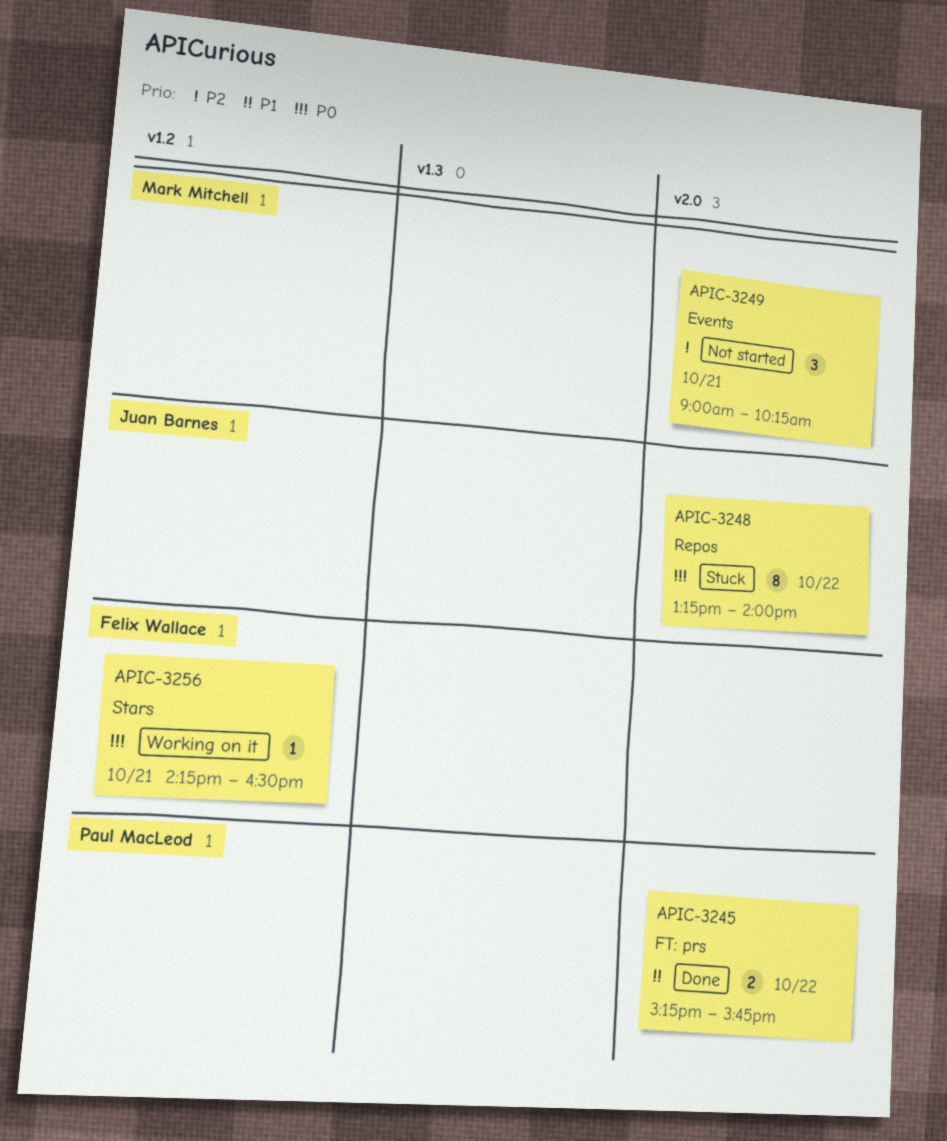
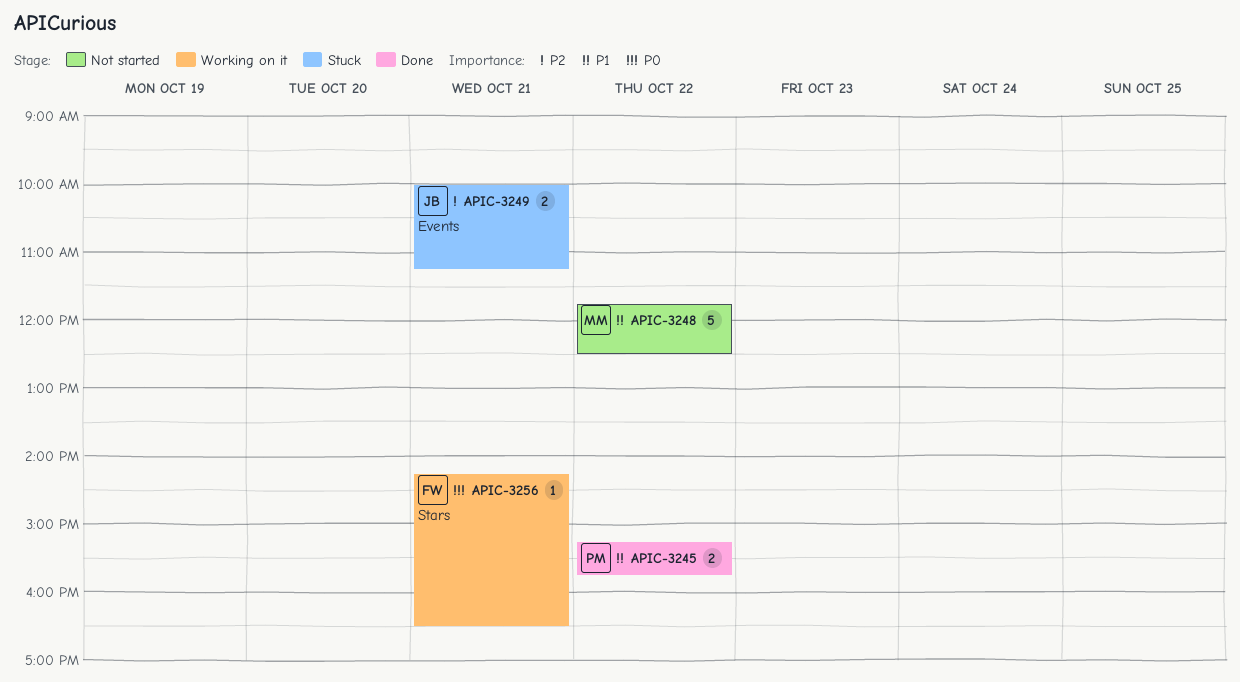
APIC-3248, status: Stuck -> Not started
APIC-3248, owner: Juan Barnes -> Mark Mitchell
APIC-3248, priority: P0 -> P1
APIC-3248, estimate: 8 -> 5
APIC-3248, begins: 13:15 -> 11:45
APIC-3248, ends: 14:00 -> 12:30
APIC-3249, status: Not started -> Stuck
APIC-3249, owner: Mark Mitchell -> Juan Barnes
APIC-3249, estimate: 3 -> 2
APIC-3249, begins: 09:00 -> 10:00
APIC-3249, ends: 10:15 -> 11:15

